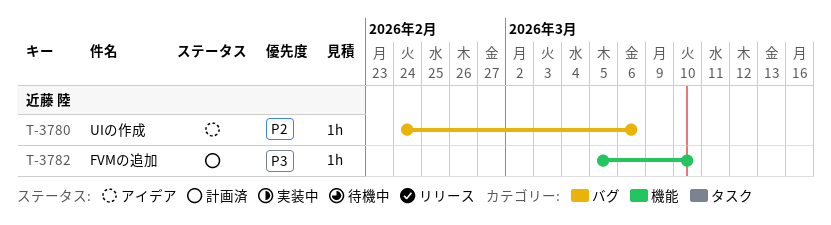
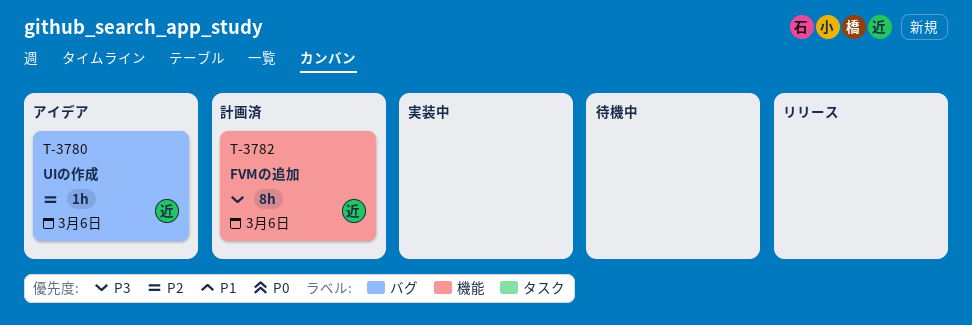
T-3782, estimate: 1h -> 8h
T-3782, due: Mar 10 -> Mar 6

